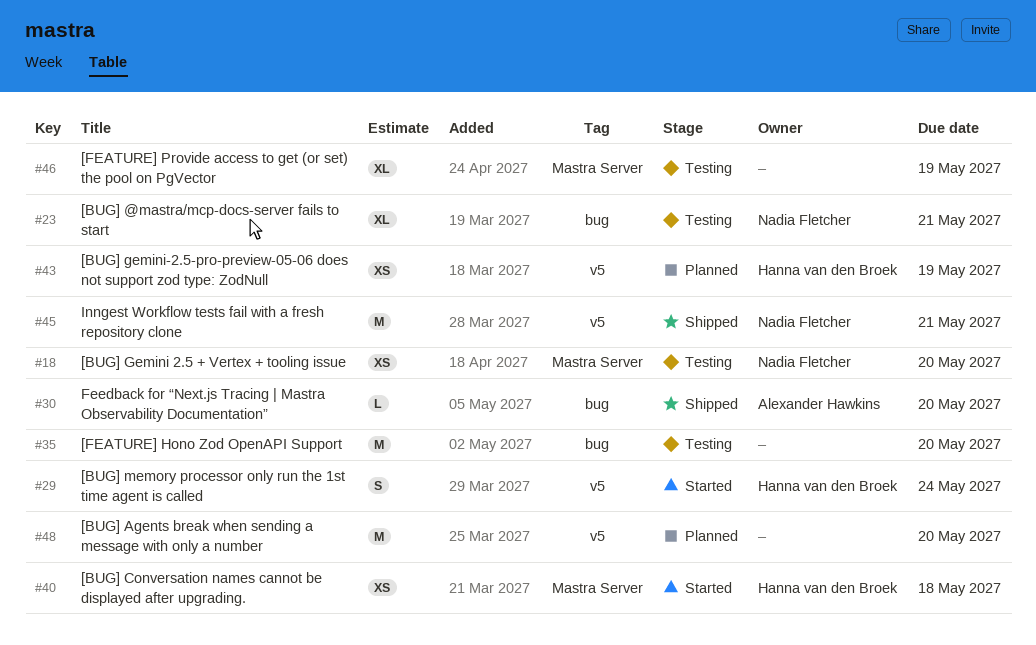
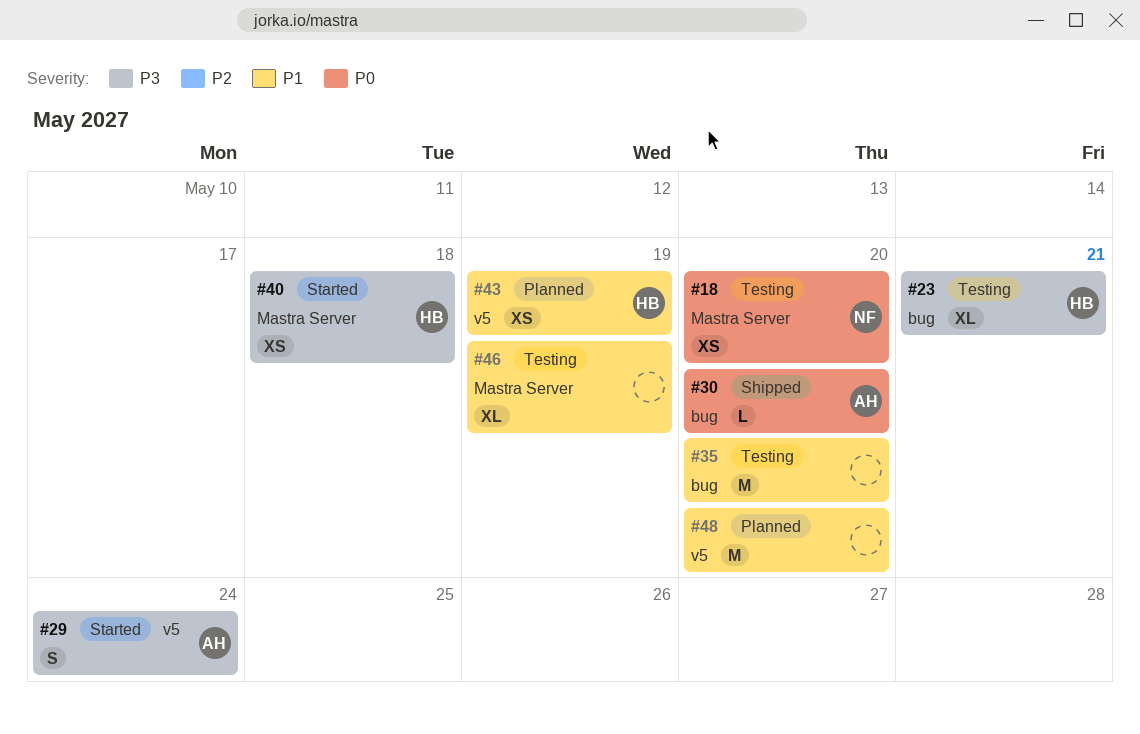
#23, owner: Nadia Fletcher -> Hanna van den Broek
#29, owner: Hanna van den Broek -> Alexander Hawkins
#45: present -> none

